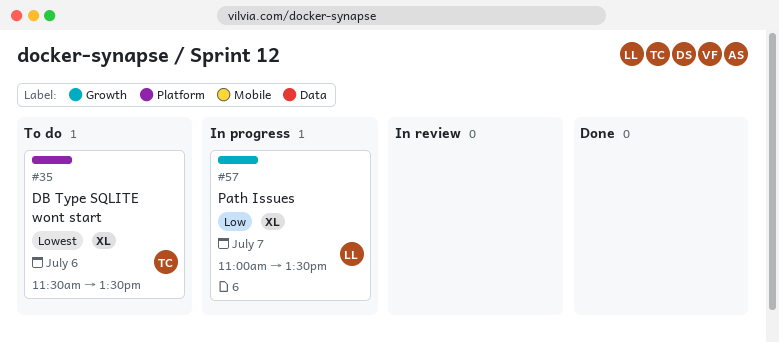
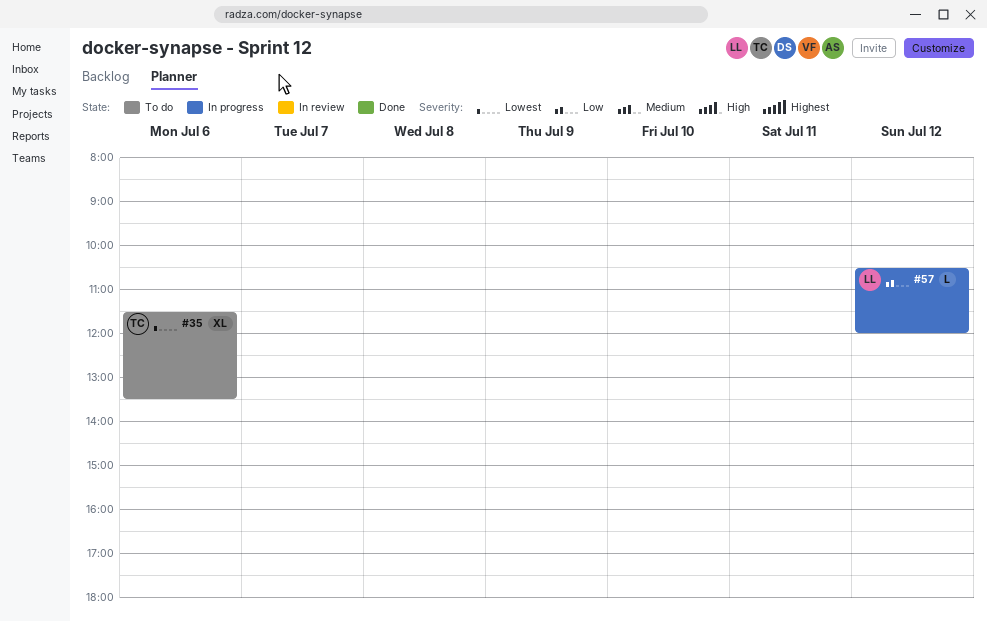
#57, estimate: XL -> L
#57, day: Jul 7 -> Jul 12
#57, begins: 11:00 -> 10:30
#57, ends: 13:30 -> 12:00

